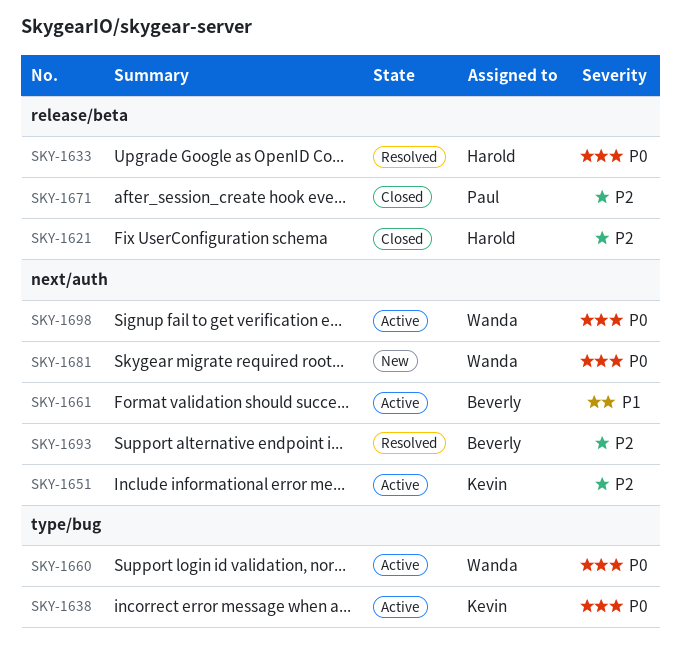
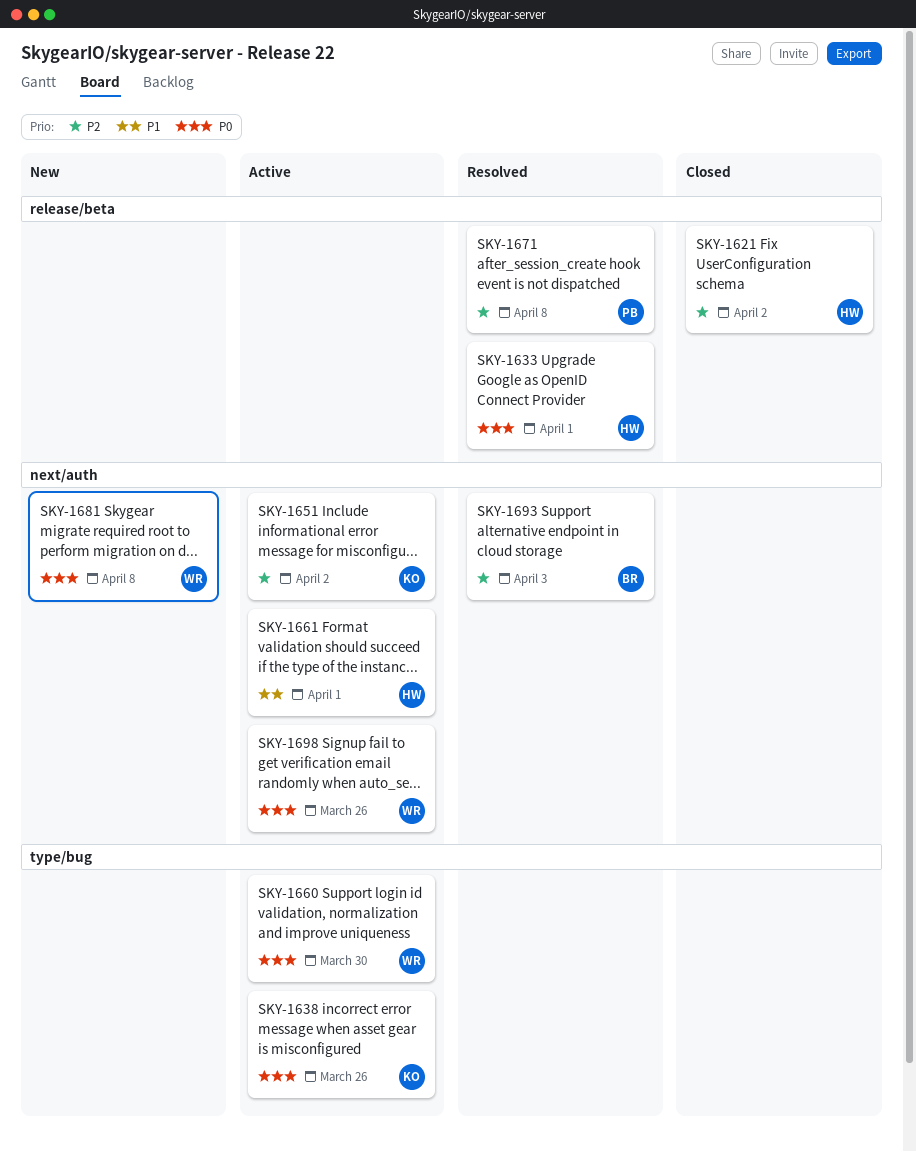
SKY-1661, owner: Beverly -> Harold
SKY-1671, status: Closed -> Resolved

